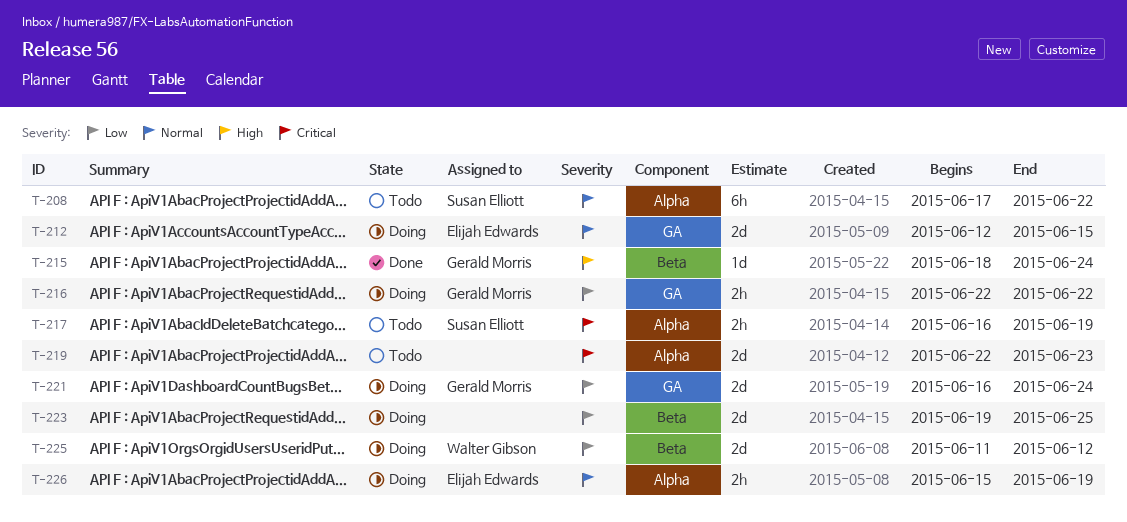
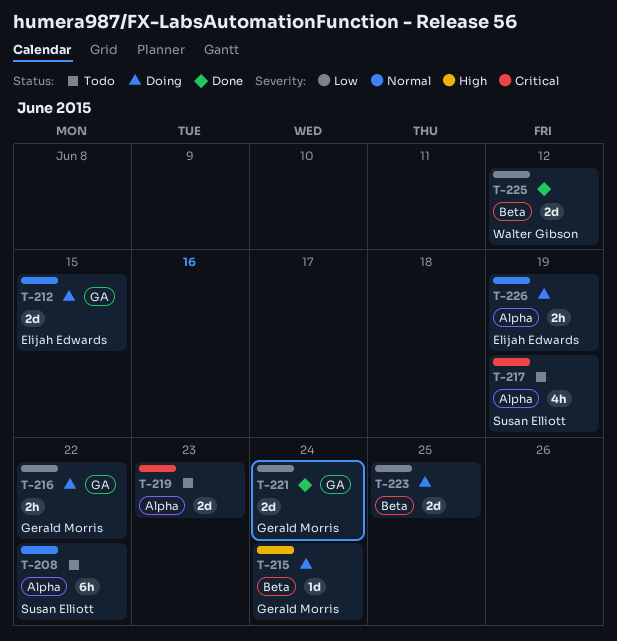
T-215, status: Done -> Doing
T-217, estimate: 2h -> 4h
T-221, status: Doing -> Done
T-225, status: Doing -> Done

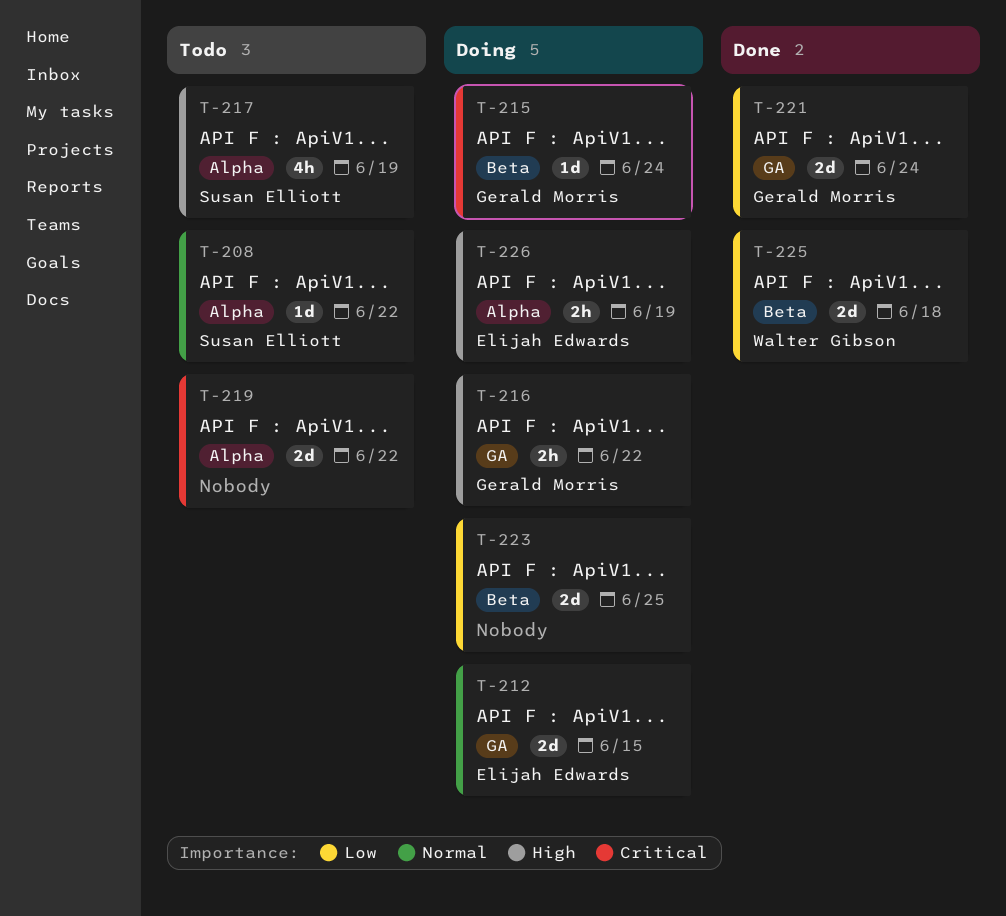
T-208, estimate: 6h -> 1d
T-215, priority: High -> Critical
T-216, priority: Low -> High
T-217, priority: Critical -> High
T-219, due: Jun 23 -> Jun 22
T-225, due: Jun 12 -> Jun 18
T-226, priority: Normal -> High

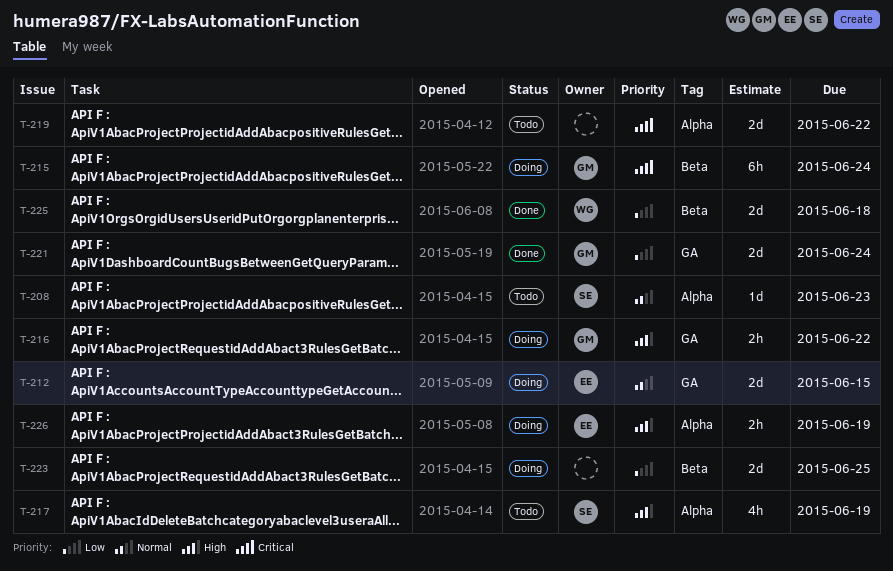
T-208, due: Jun 22 -> Jun 23
T-215, estimate: 1d -> 6h

